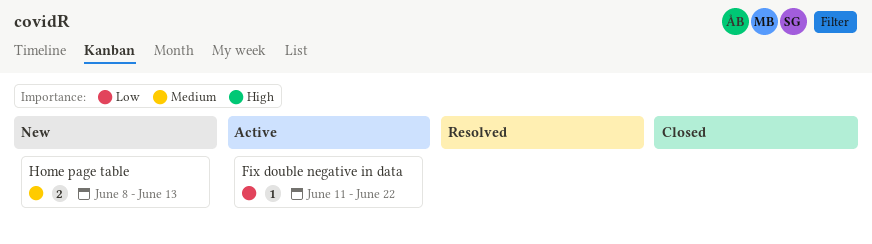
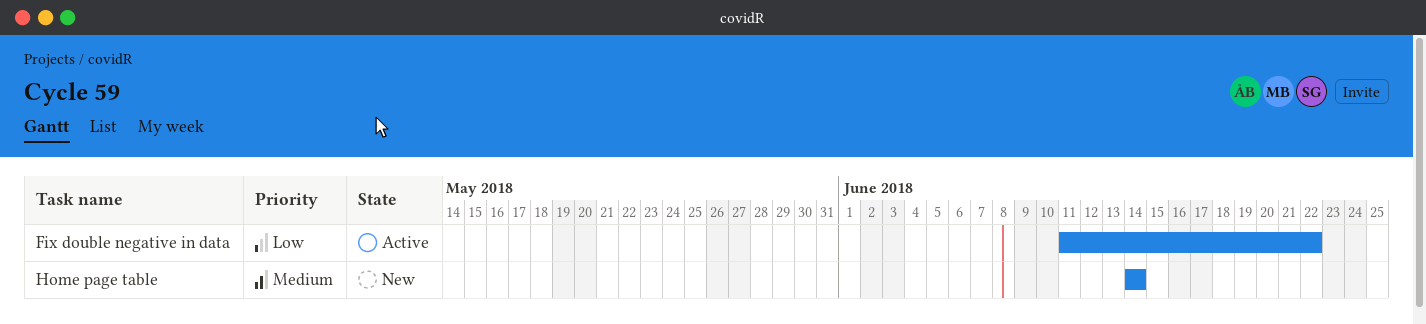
Home page table, start: Jun 8 -> Jun 14
Home page table, due: Jun 13 -> Jun 14

